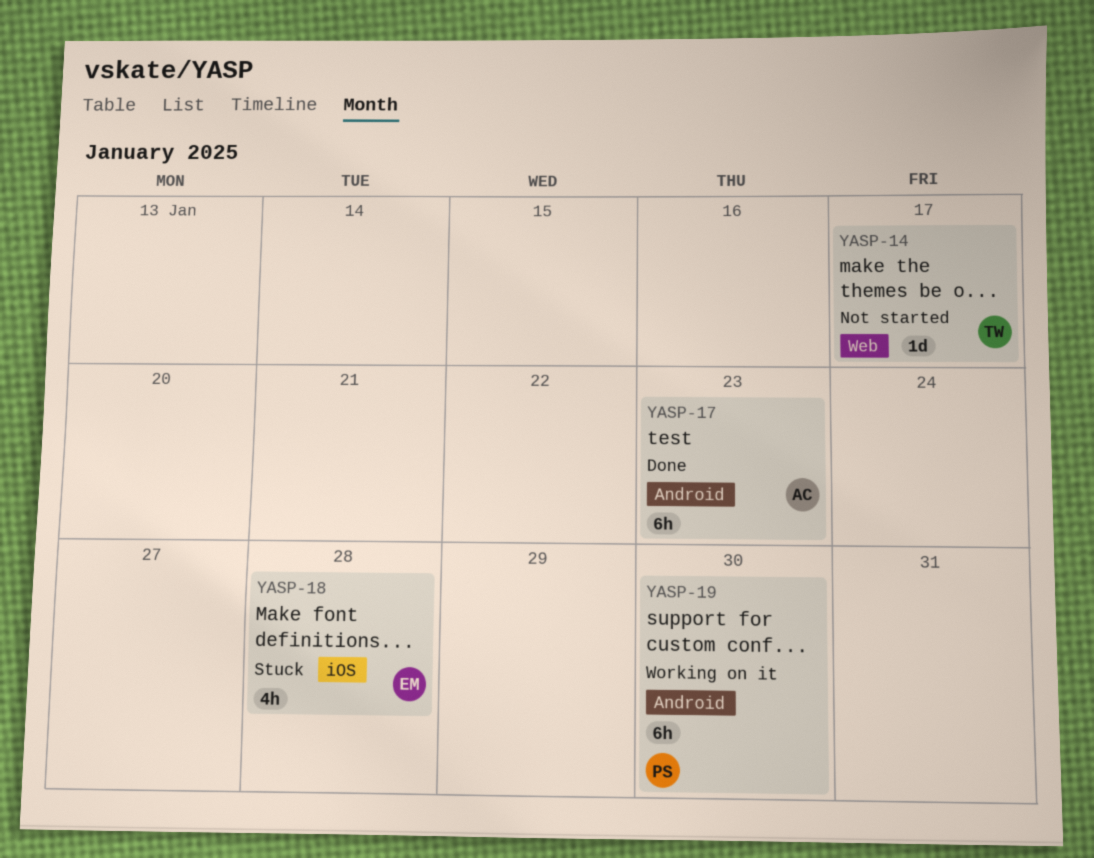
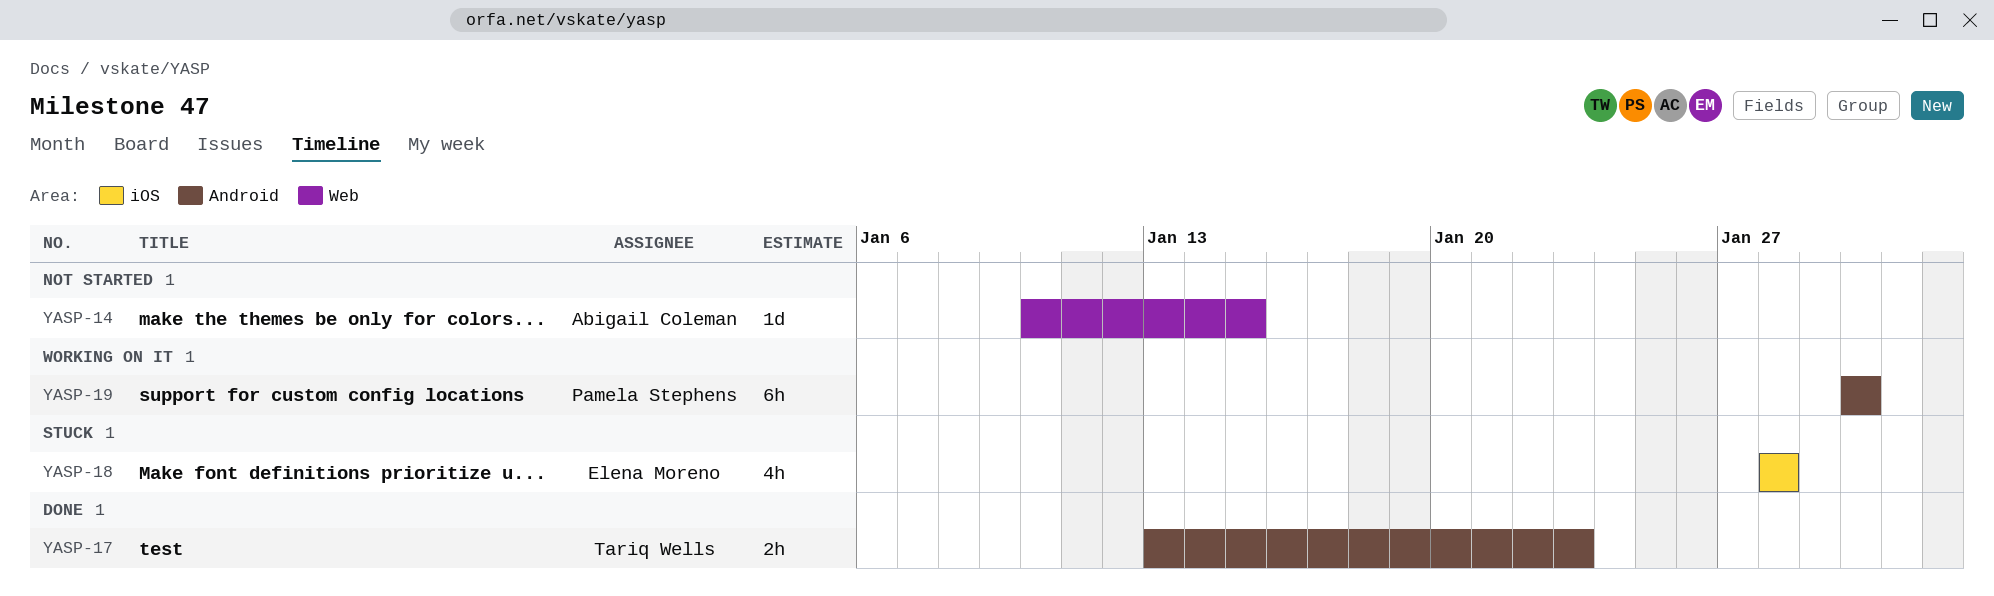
YASP-14, owner: Tariq Wells -> Abigail Coleman
YASP-14, due: Jan 17 -> Jan 15
YASP-17, owner: Abigail Coleman -> Tariq Wells
YASP-17, estimate: 6h -> 2h

